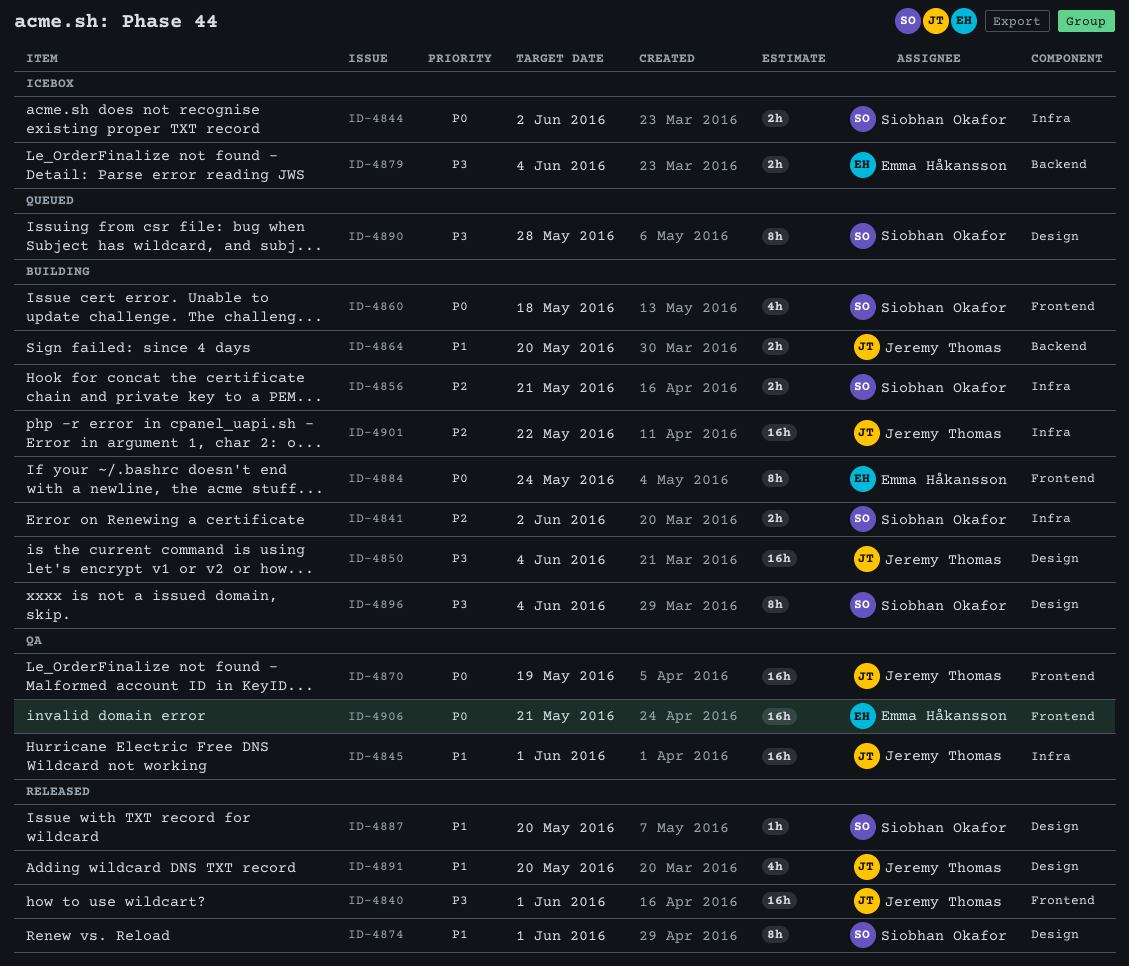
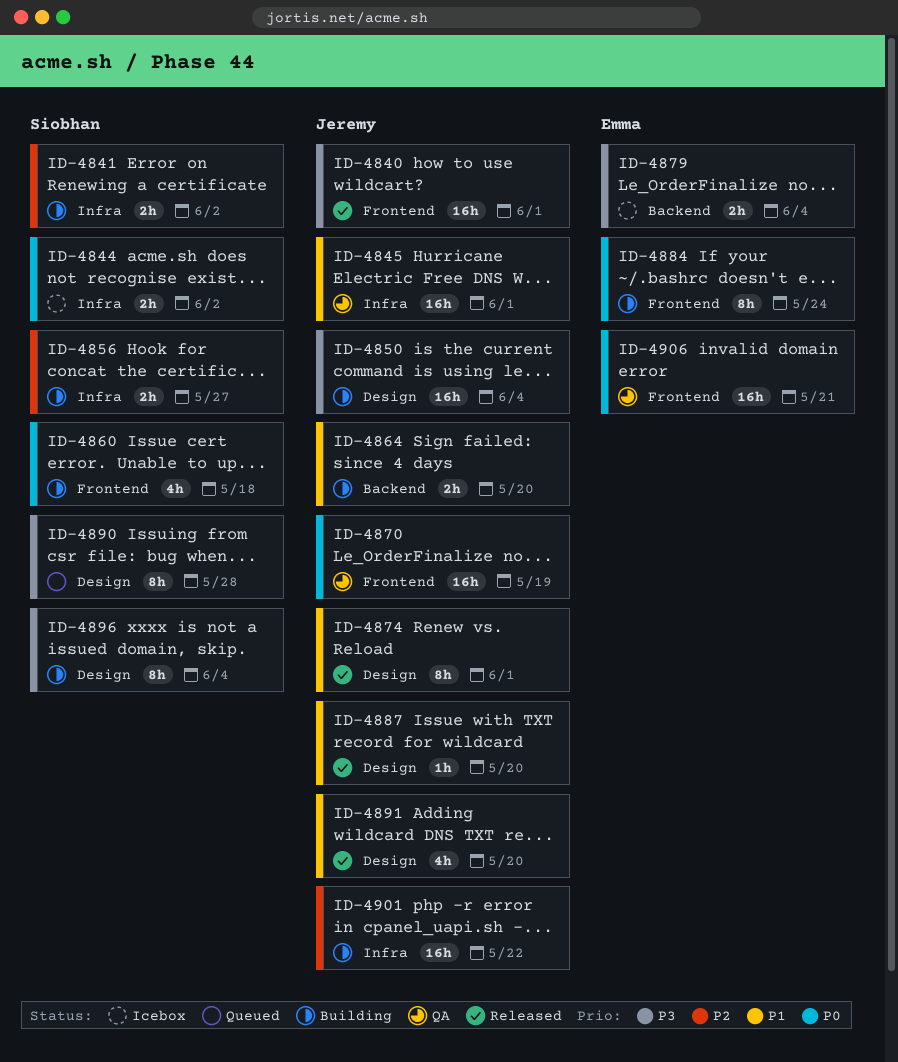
ID-4856, due: May 21 -> May 27
ID-4874, owner: Siobhan Okafor -> Jeremy Thomas
ID-4887, owner: Siobhan Okafor -> Jeremy Thomas

